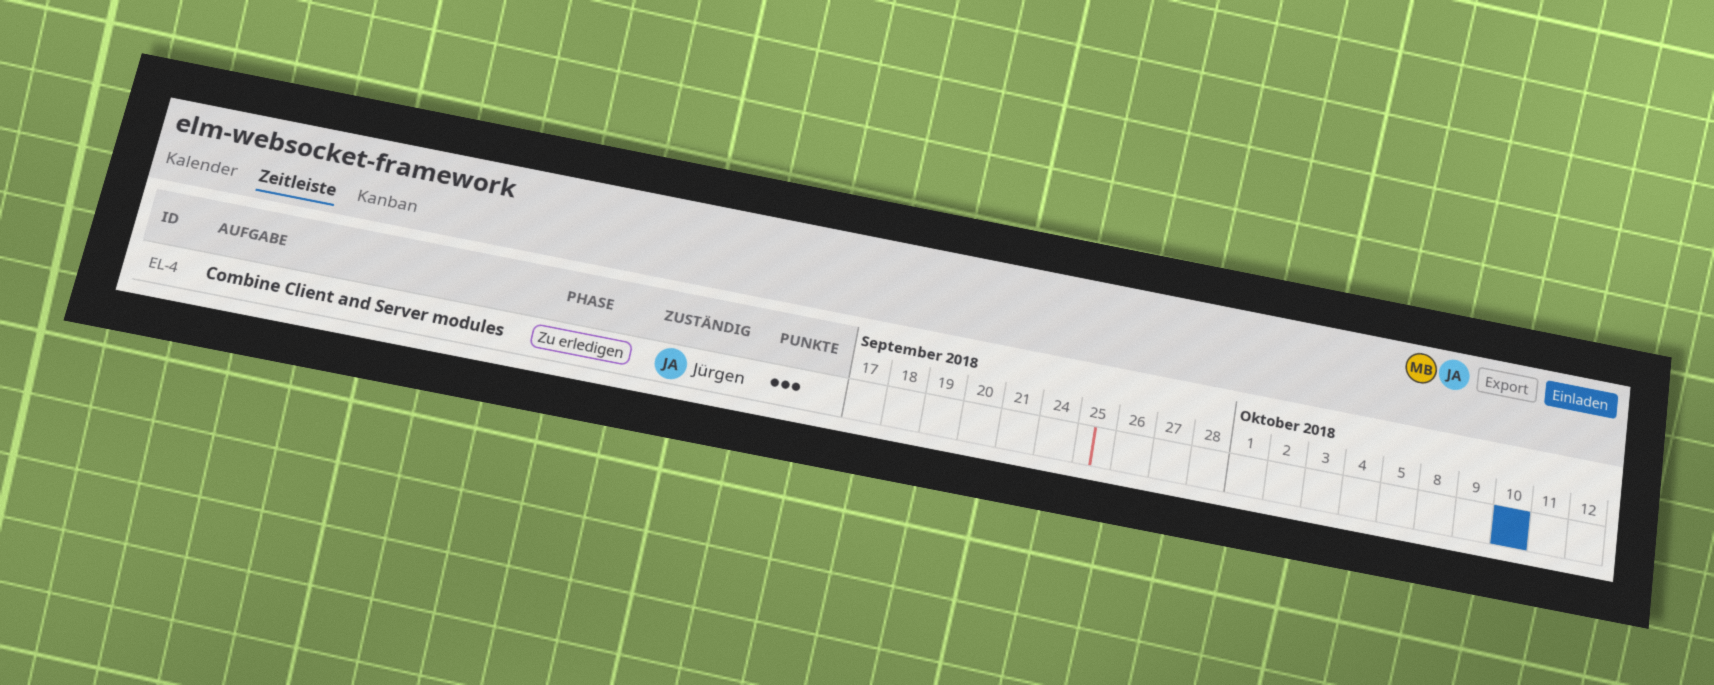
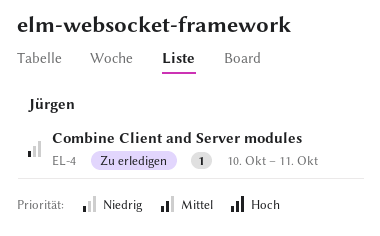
EL-4, estimate: 3 -> 1
EL-4, due: Oct 10 -> Oct 11

